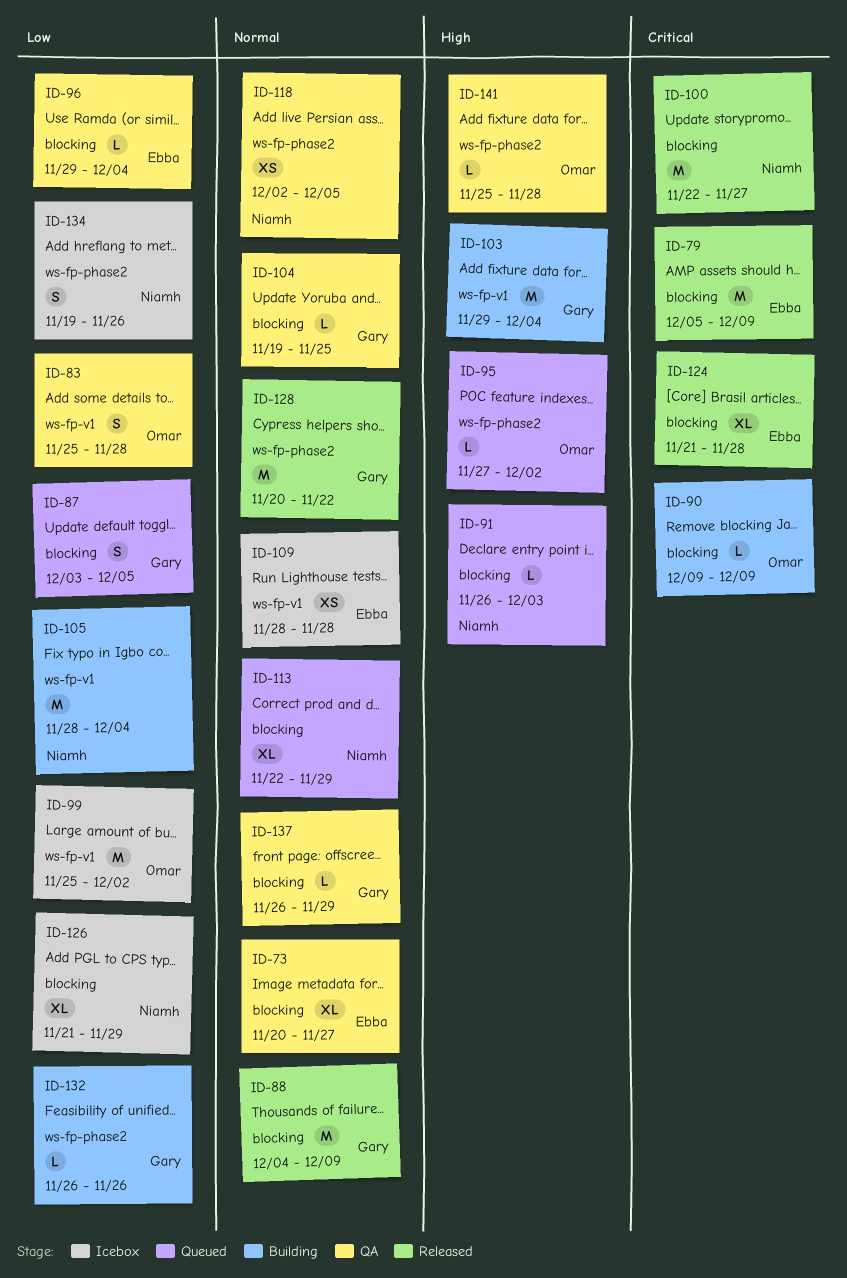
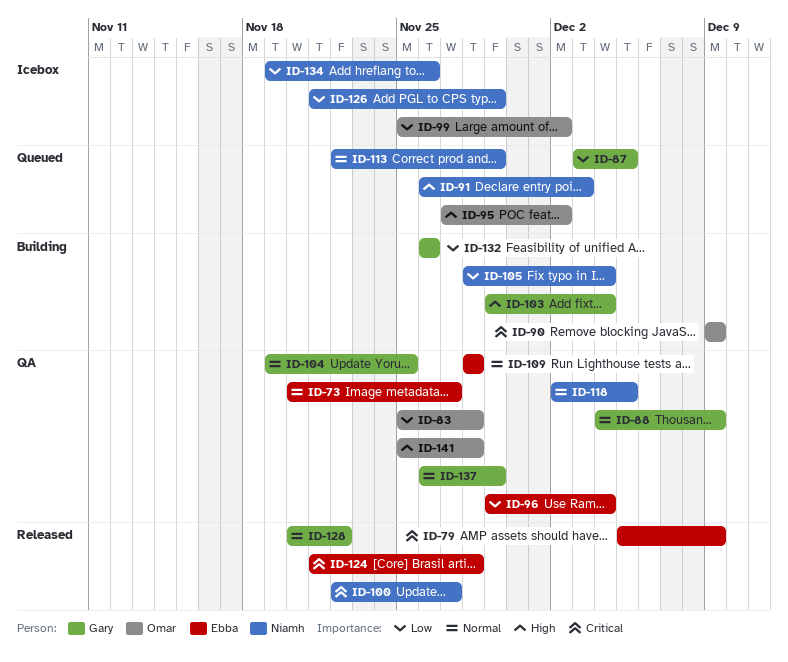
ID-88, status: Released -> QA
ID-109, status: Icebox -> QA

